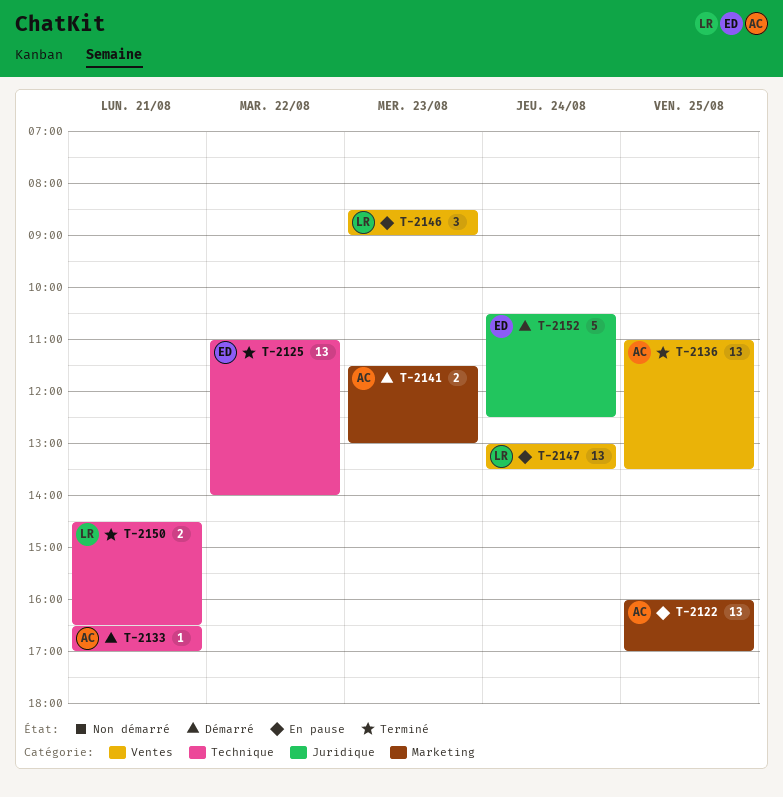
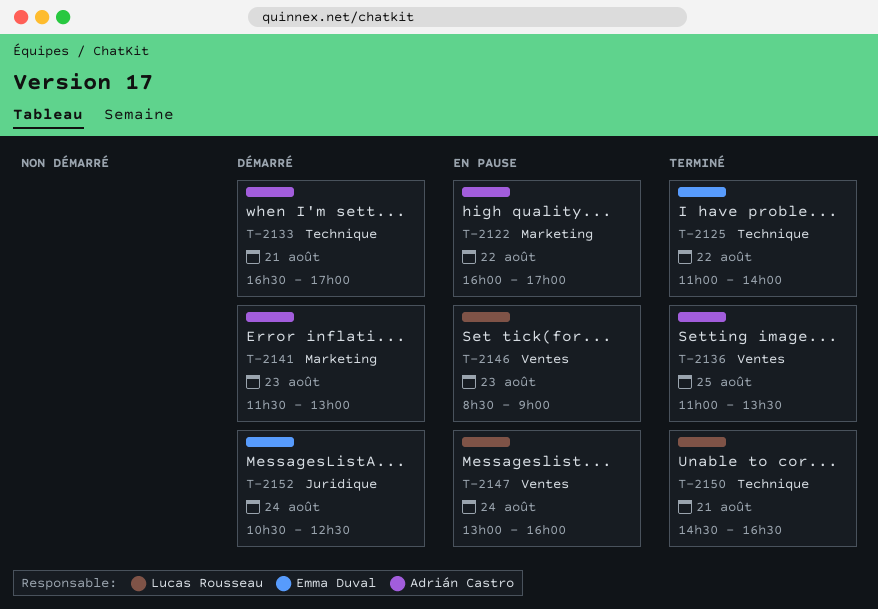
T-2122, day: Aug 25 -> Aug 22
T-2147, ends: 13:30 -> 16:00

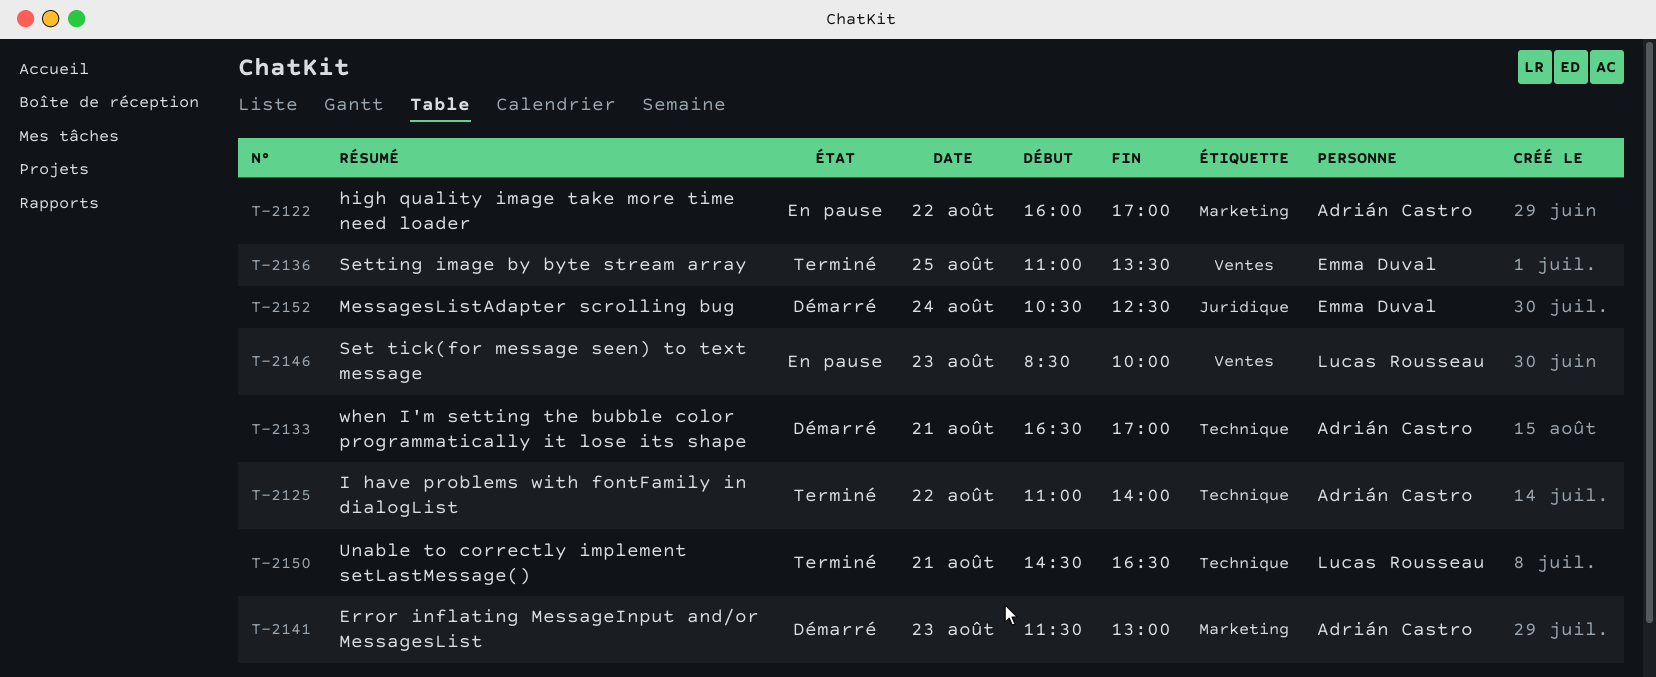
T-2125, owner: Emma Duval -> Adrián Castro
T-2136, owner: Adrián Castro -> Emma Duval
T-2146, ends: 09:00 -> 10:00
T-2147: present -> none

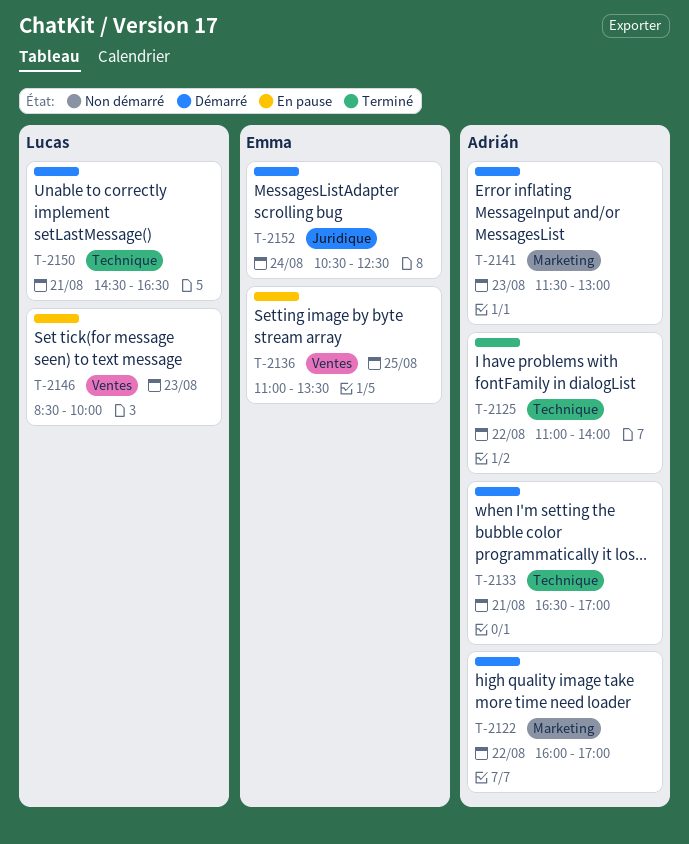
T-2122, status: En pause -> Démarré
T-2136, status: Terminé -> En pause
T-2150, status: Terminé -> Démarré

